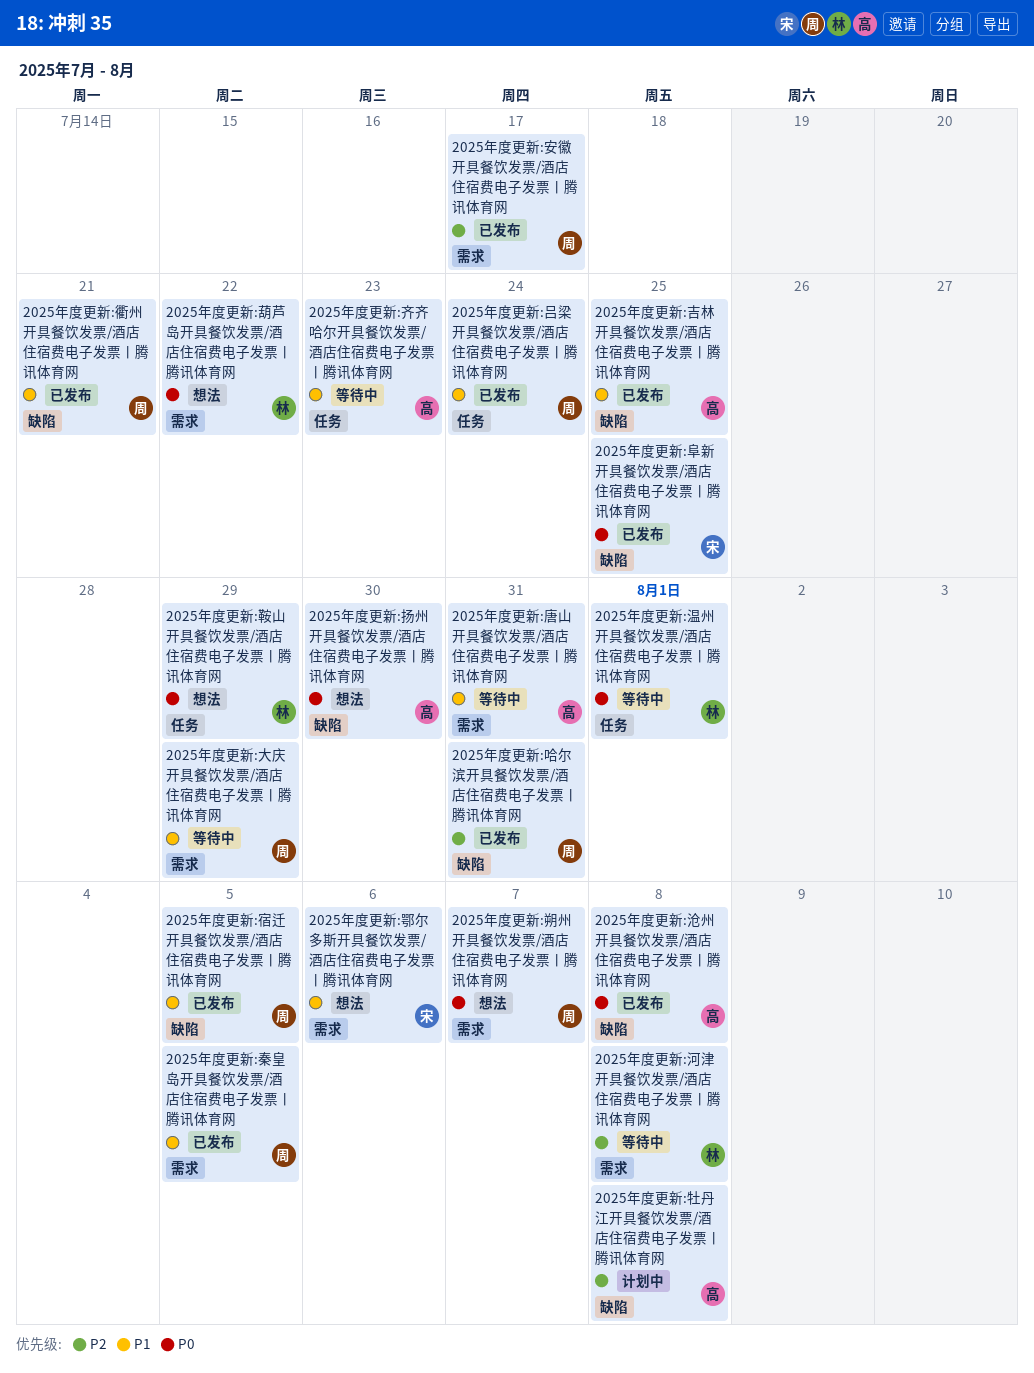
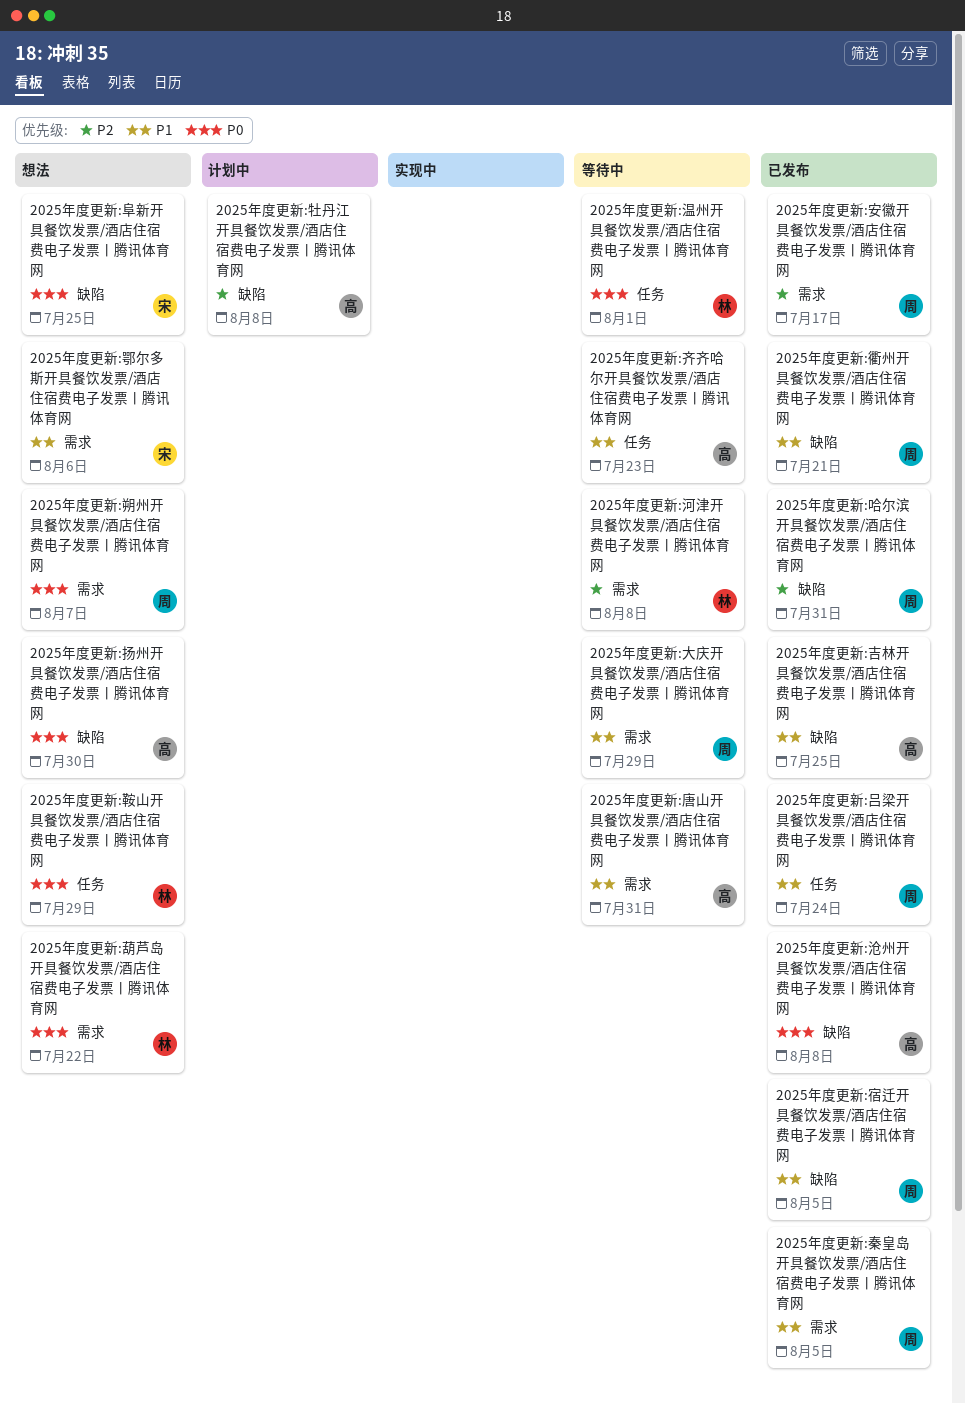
2025年度更新:阜新开具餐饮发票/酒店住宿费电子发票丨腾讯体育网, status: 已发布 -> 想法

